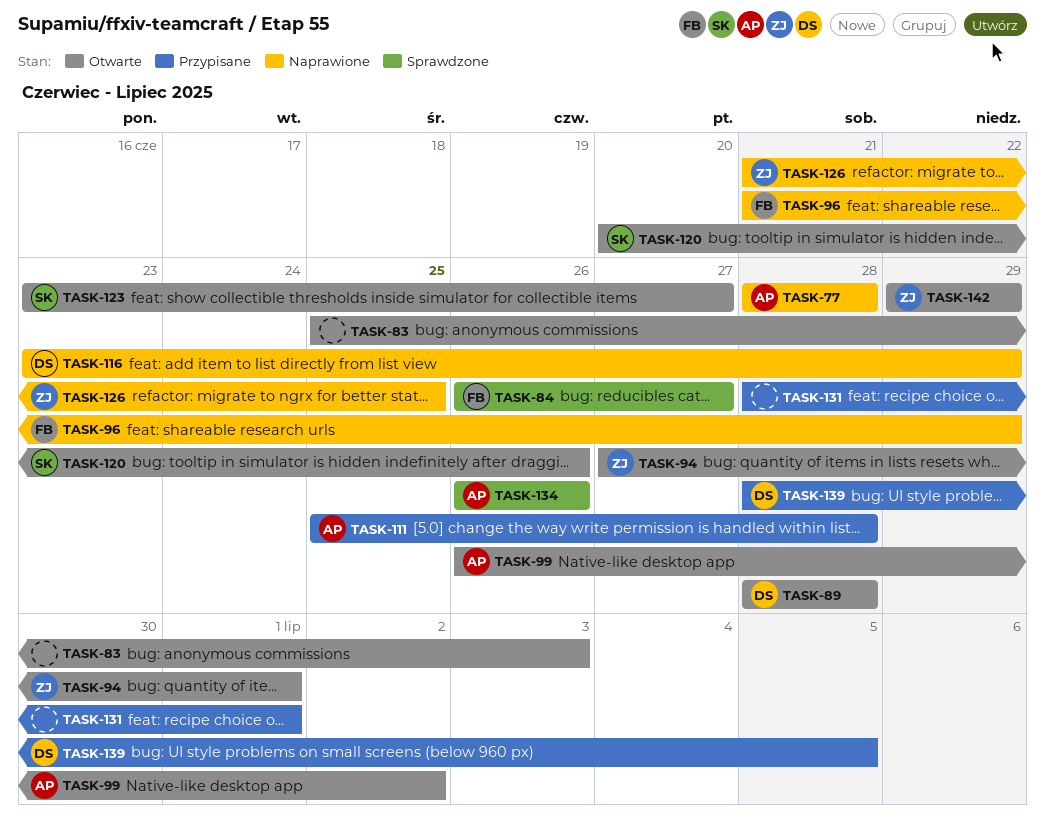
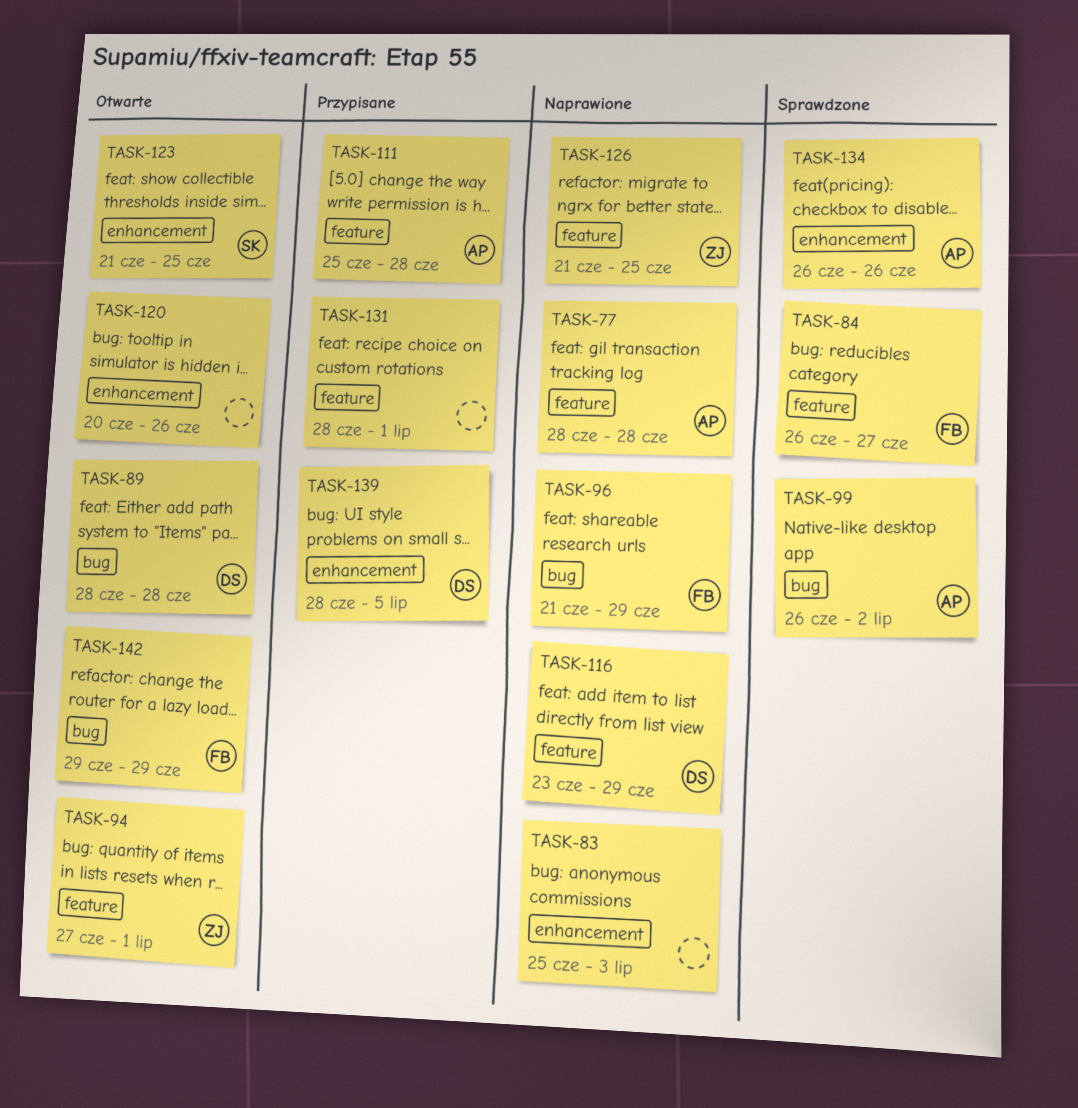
TASK-83, status: Otwarte -> Naprawione
TASK-99, status: Otwarte -> Sprawdzone
TASK-120, owner: SK -> none
TASK-123, start: Jun 23 -> Jun 21
TASK-123, due: Jun 27 -> Jun 25
TASK-142, owner: ZJ -> FB

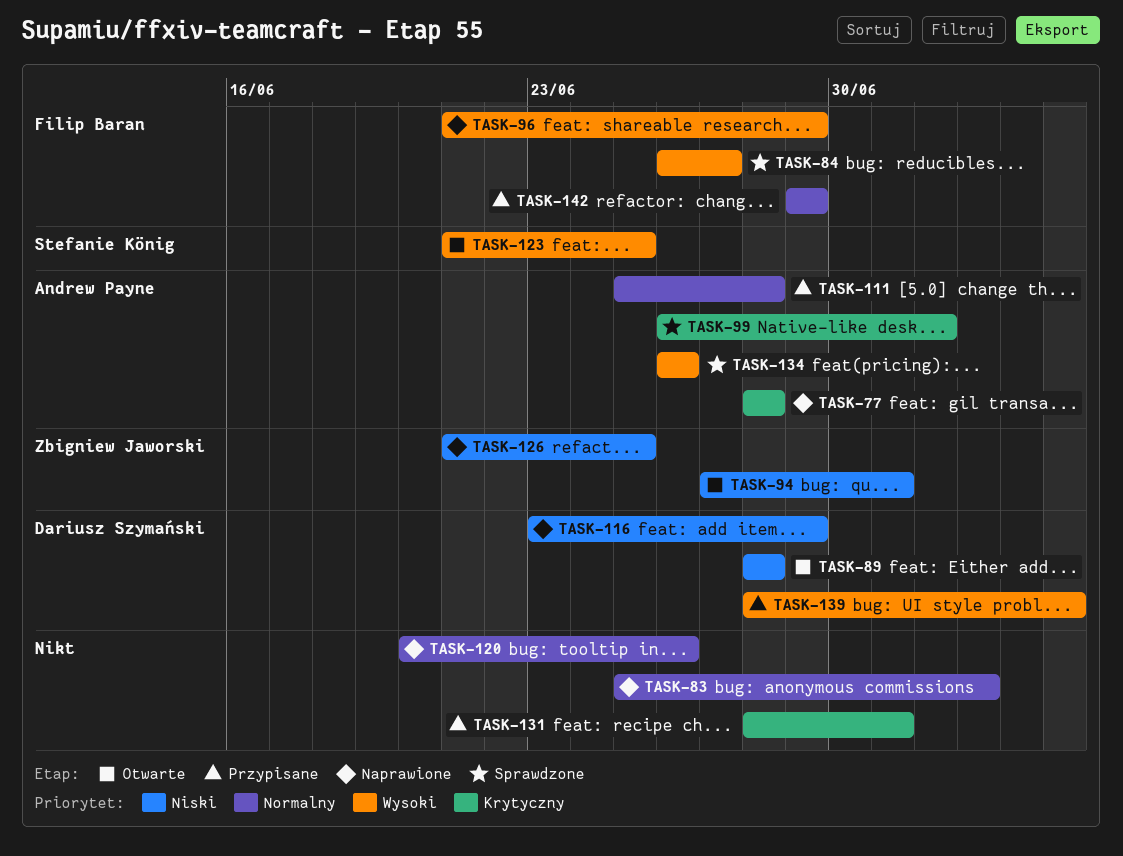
TASK-120, status: Otwarte -> Naprawione
TASK-142, status: Otwarte -> Przypisane

